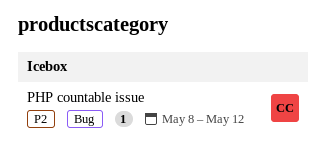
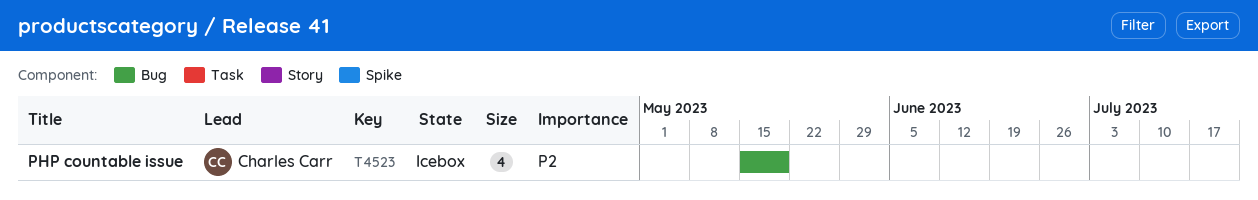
PHP countable issue, estimate: 1 -> 4
PHP countable issue, start: May 8 -> May 15
PHP countable issue, due: May 12 -> May 19

